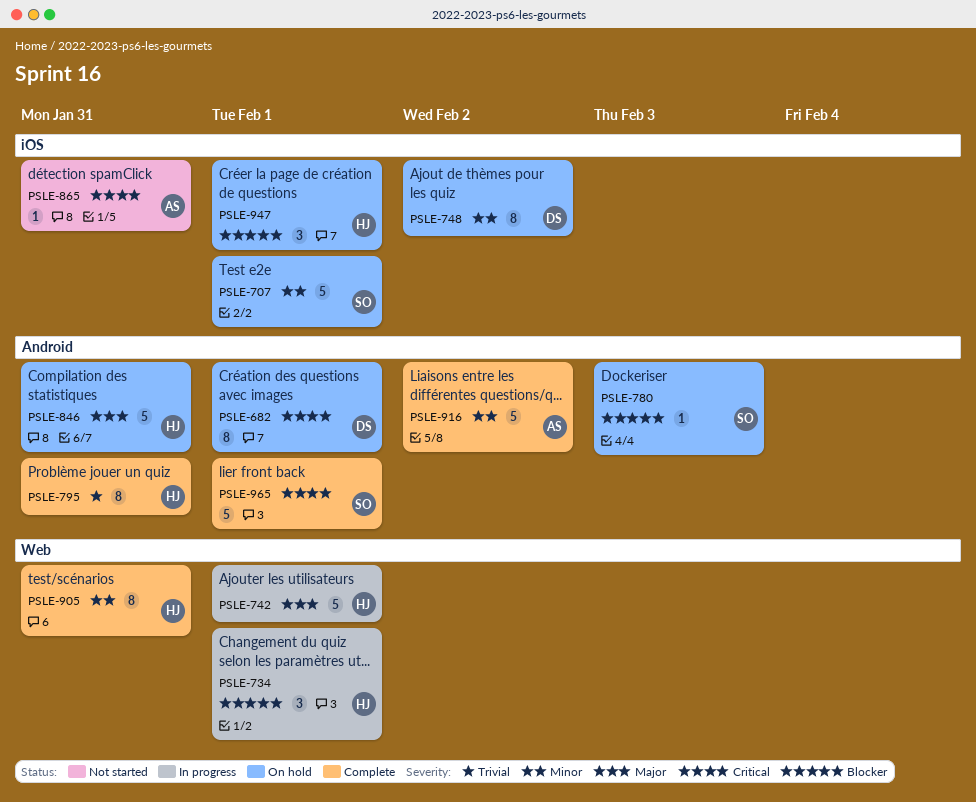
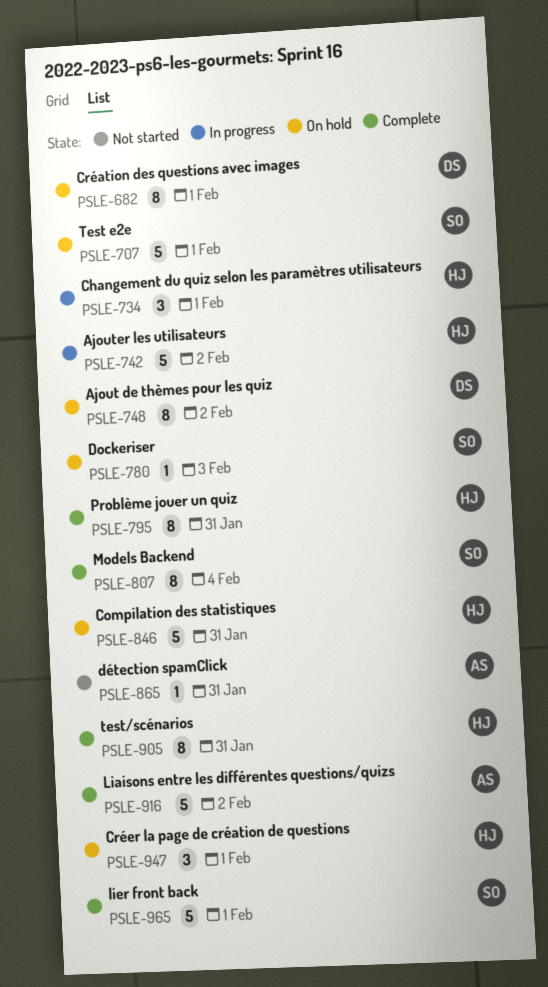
PSLE-742, due: Feb 1 -> Feb 2
PSLE-807: none -> present

